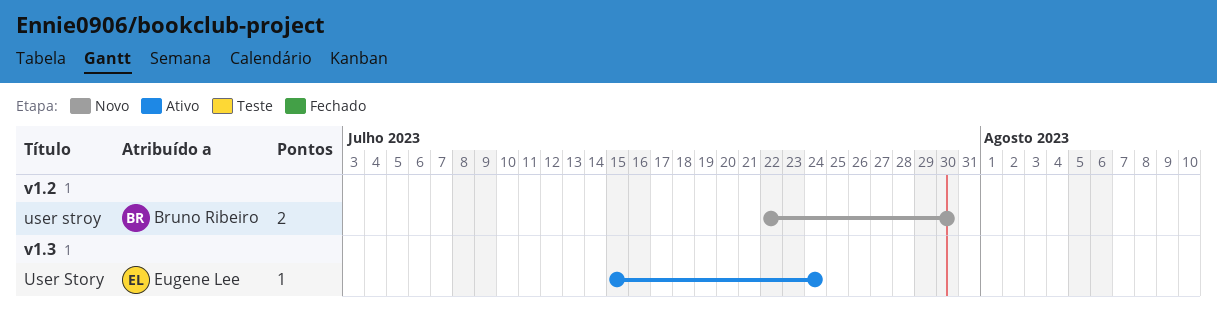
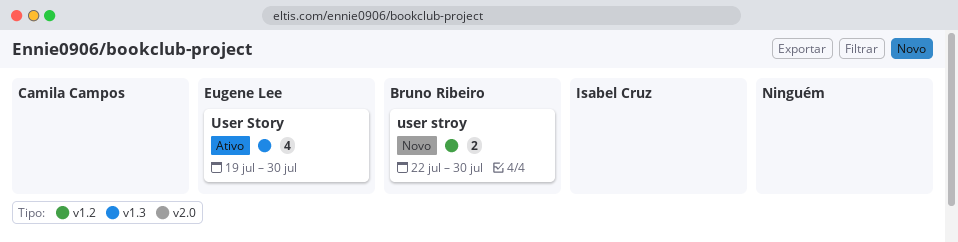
User Story, estimate: 1 -> 4
User Story, start: Jul 15 -> Jul 19
User Story, due: Jul 24 -> Jul 30

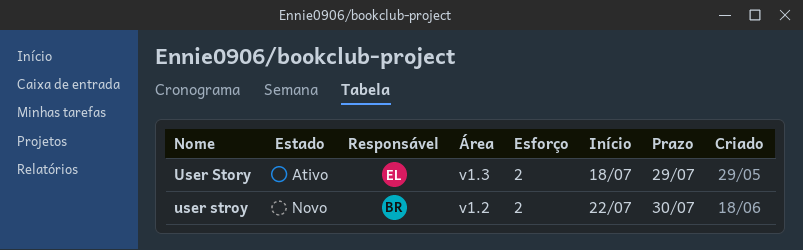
User Story, estimate: 4 -> 2
User Story, start: Jul 19 -> Jul 18
User Story, due: Jul 30 -> Jul 29

